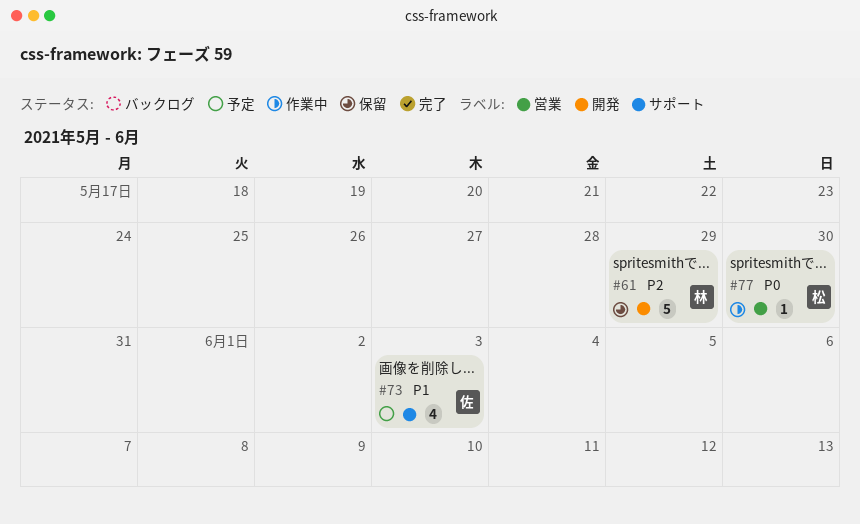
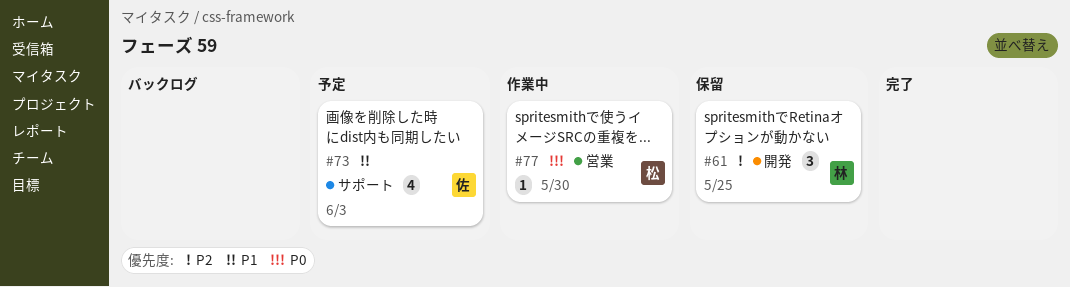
#61, estimate: 5 -> 3
#61, due: May 29 -> May 25

